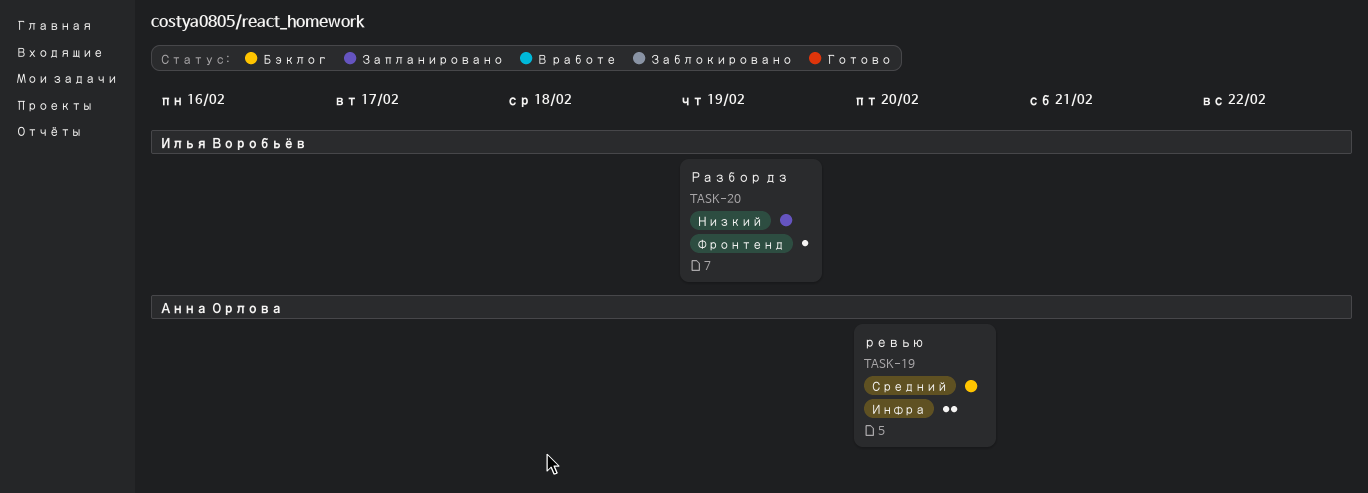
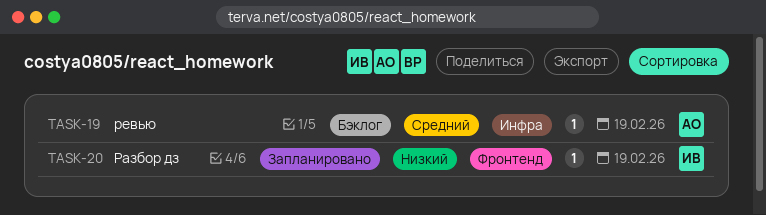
TASK-19, estimate: 2 -> 1
TASK-19, due: Feb 20 -> Feb 19

